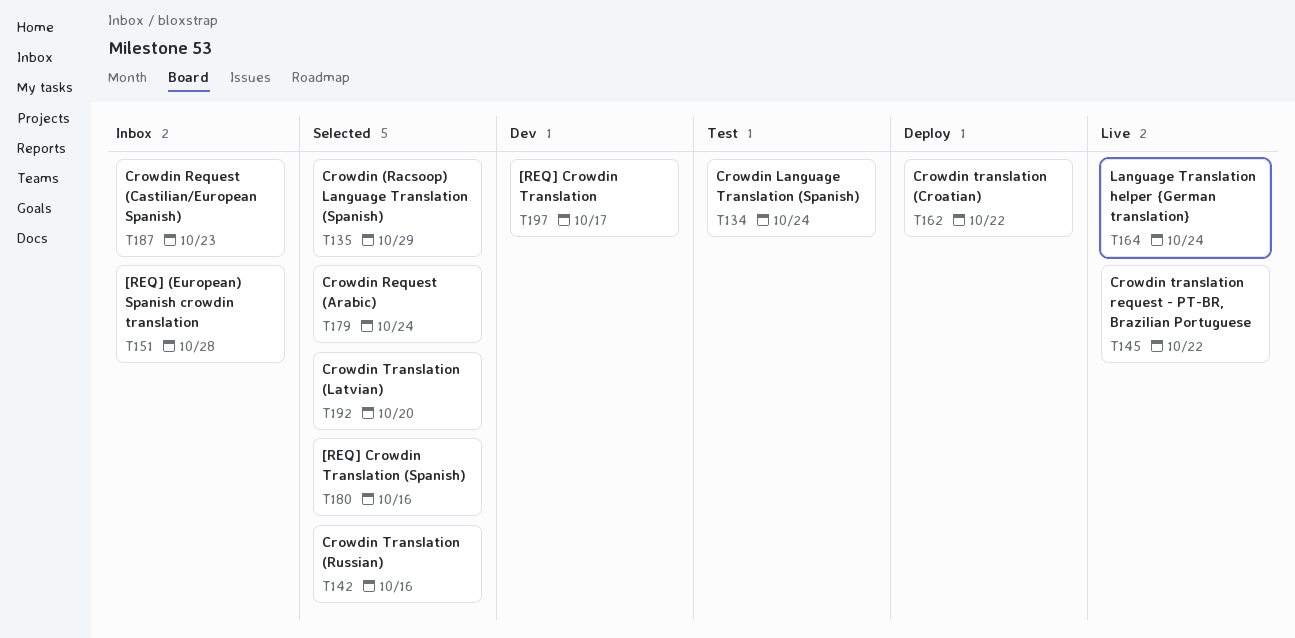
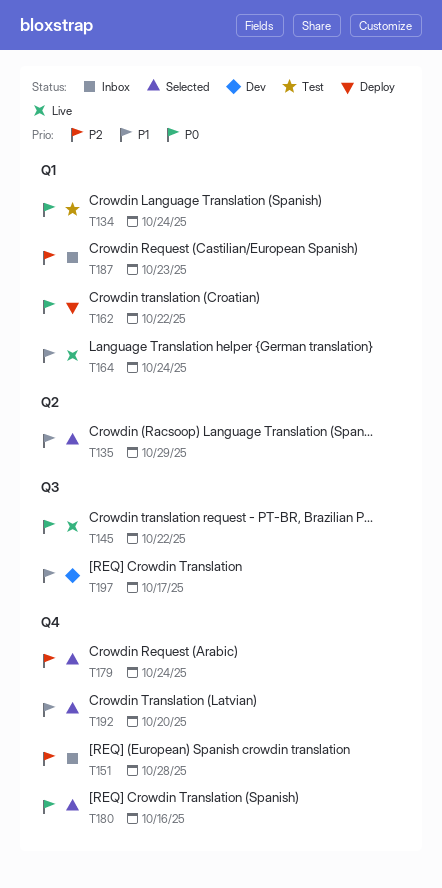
T142: present -> none

